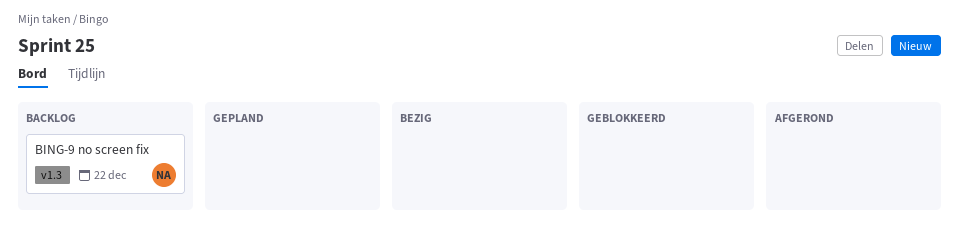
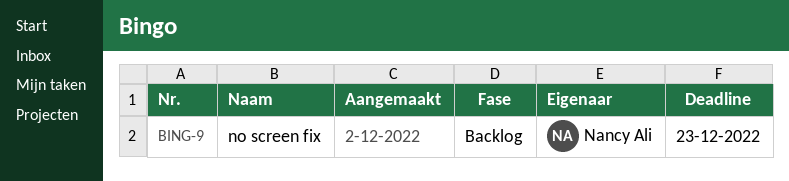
BING-9, due: Dec 22 -> Dec 23

